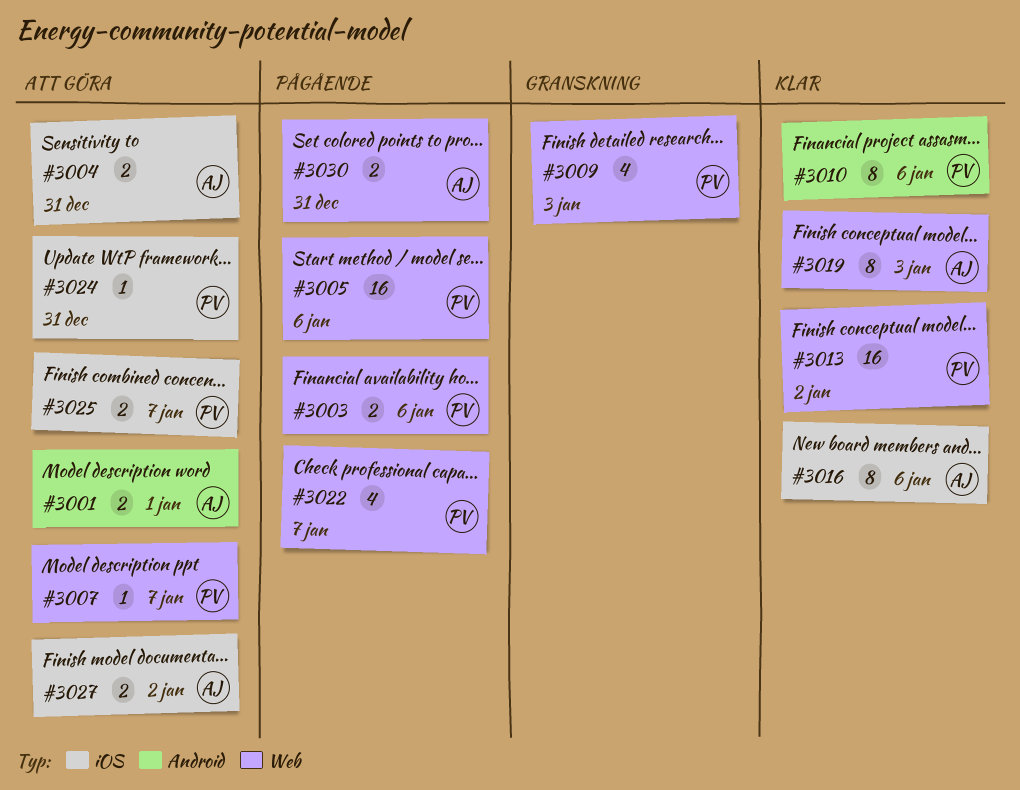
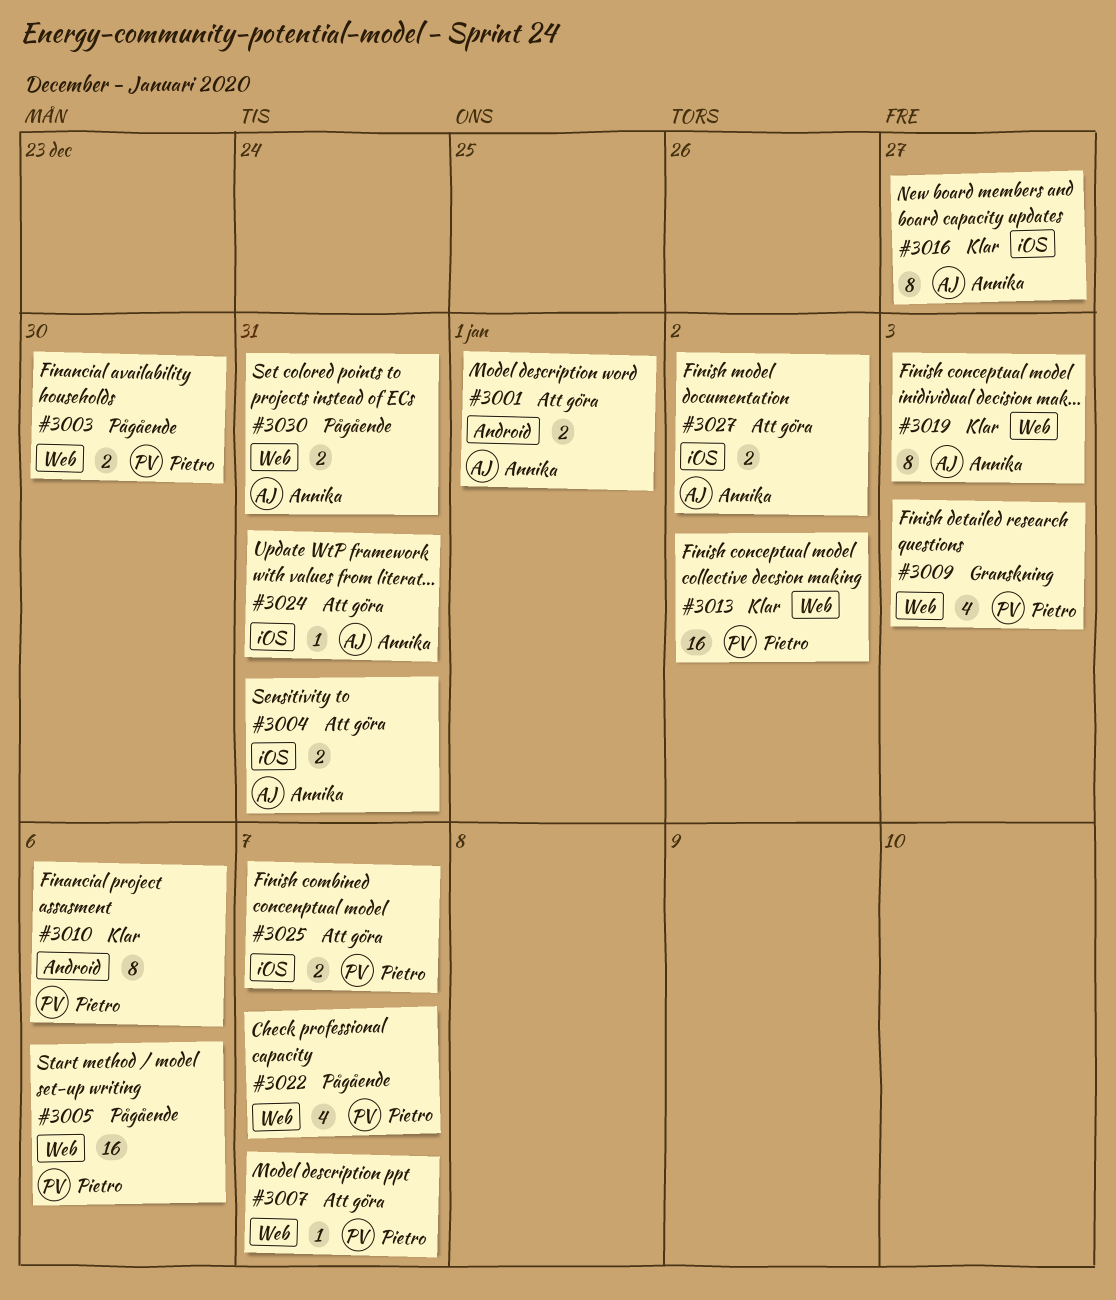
#3003, due: Jan 6 -> Dec 30
#3016, due: Jan 6 -> Dec 27
#3024, owner: Pietro -> Annika

